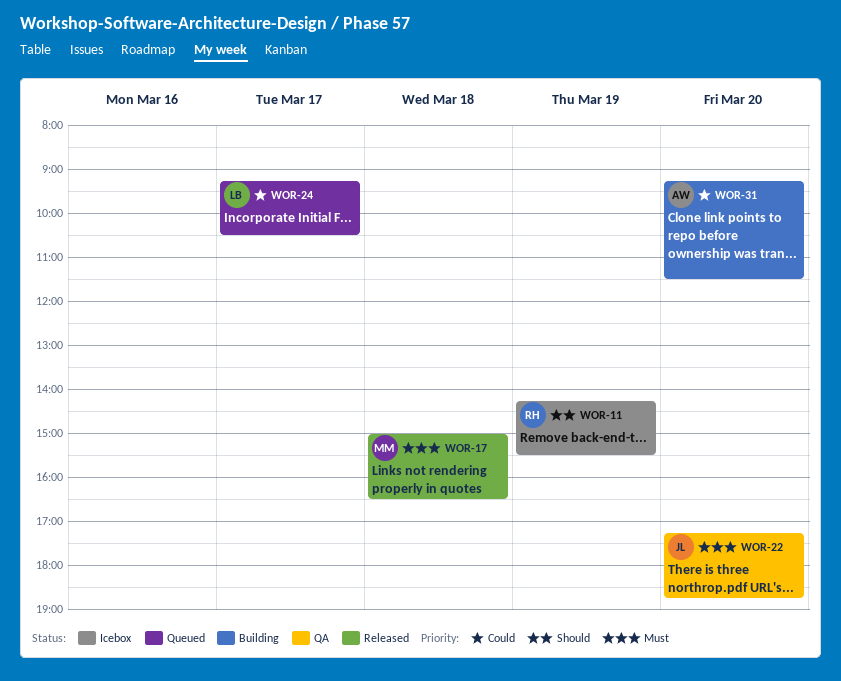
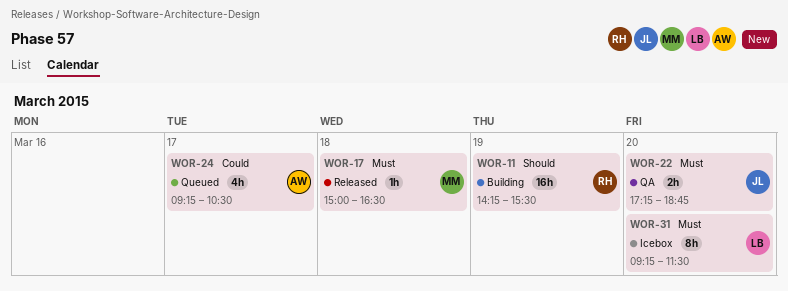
WOR-11, status: Icebox -> Building
WOR-24, owner: LB -> AW
WOR-31, status: Building -> Icebox
WOR-31, owner: AW -> LB
WOR-31, priority: Could -> Must

